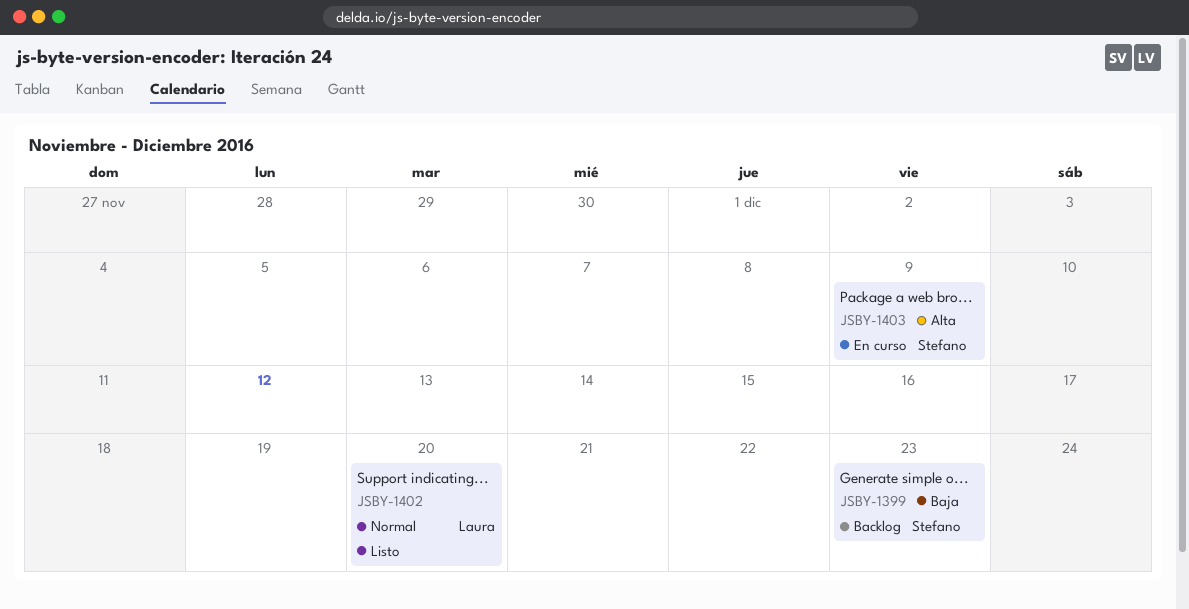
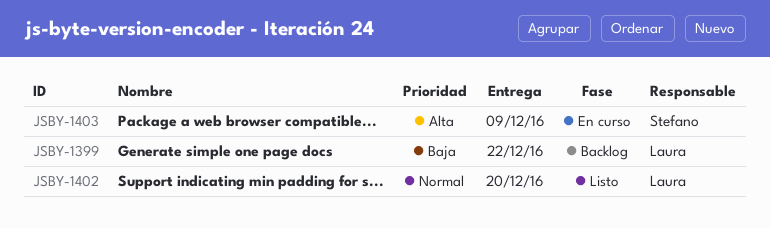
JSBY-1399, owner: Stefano -> Laura
JSBY-1399, due: Dec 23 -> Dec 22

